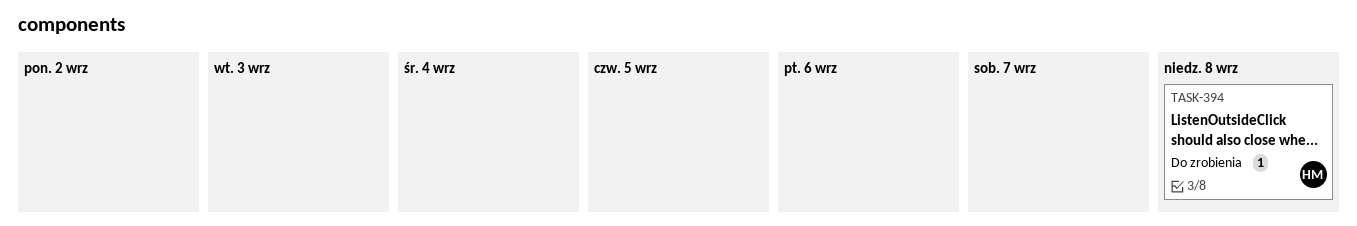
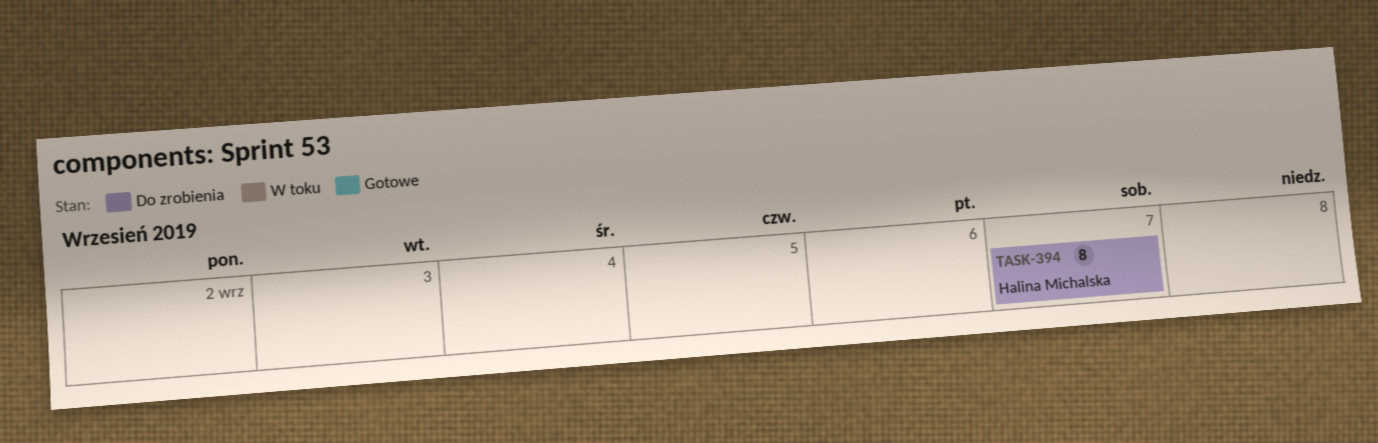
TASK-394, estimate: 1 -> 8
TASK-394, due: Sep 8 -> Sep 7

